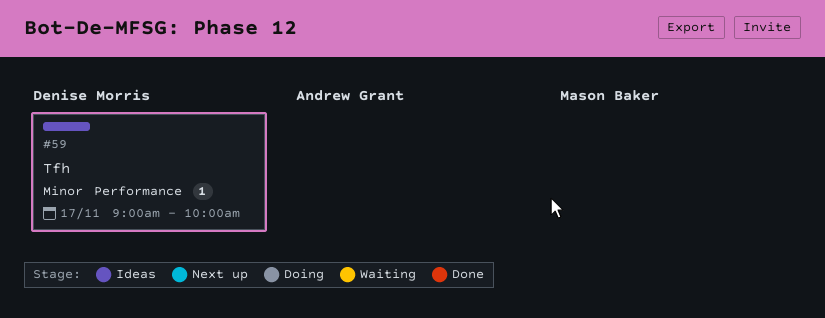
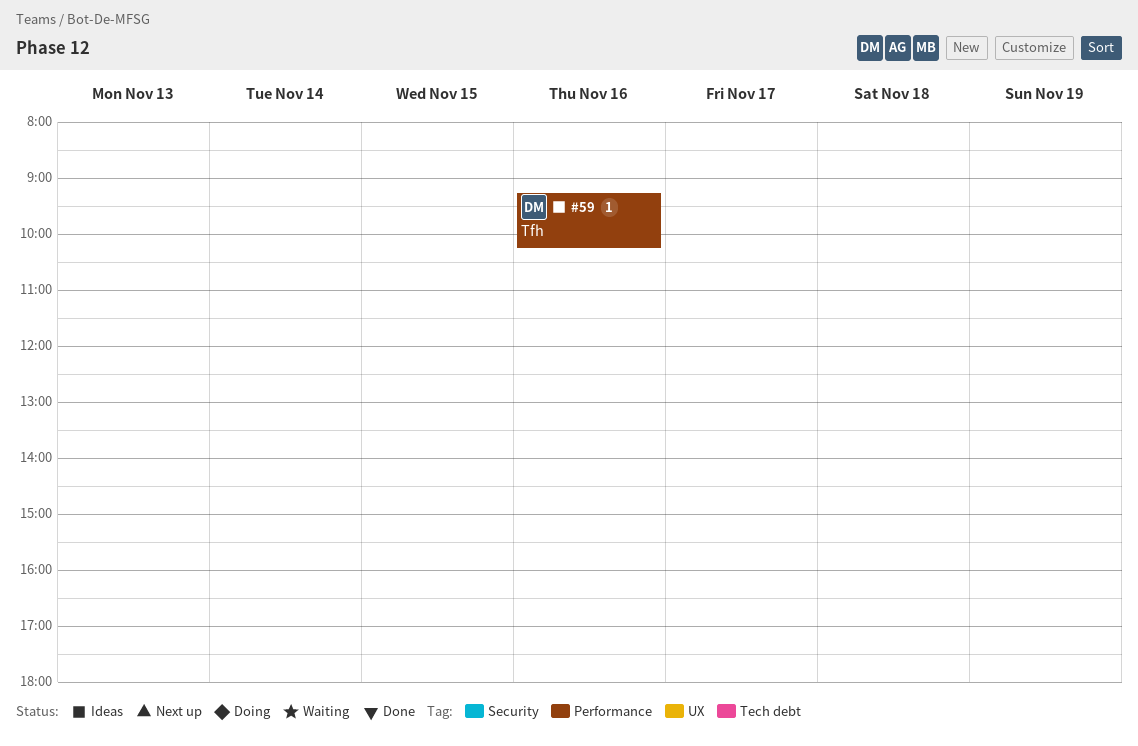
#59, day: Nov 17 -> Nov 16
#59, begins: 09:00 -> 09:15
#59, ends: 10:00 -> 10:15

